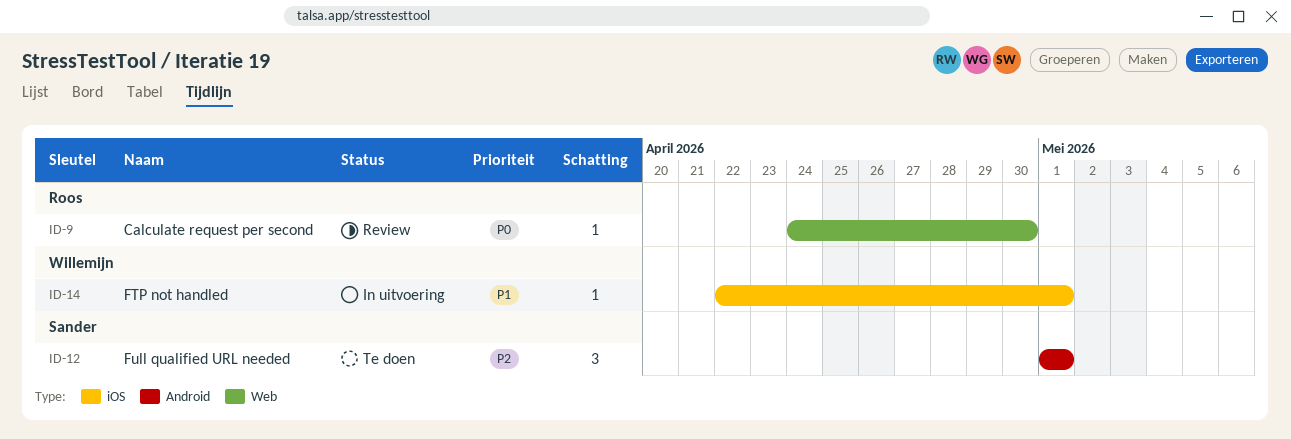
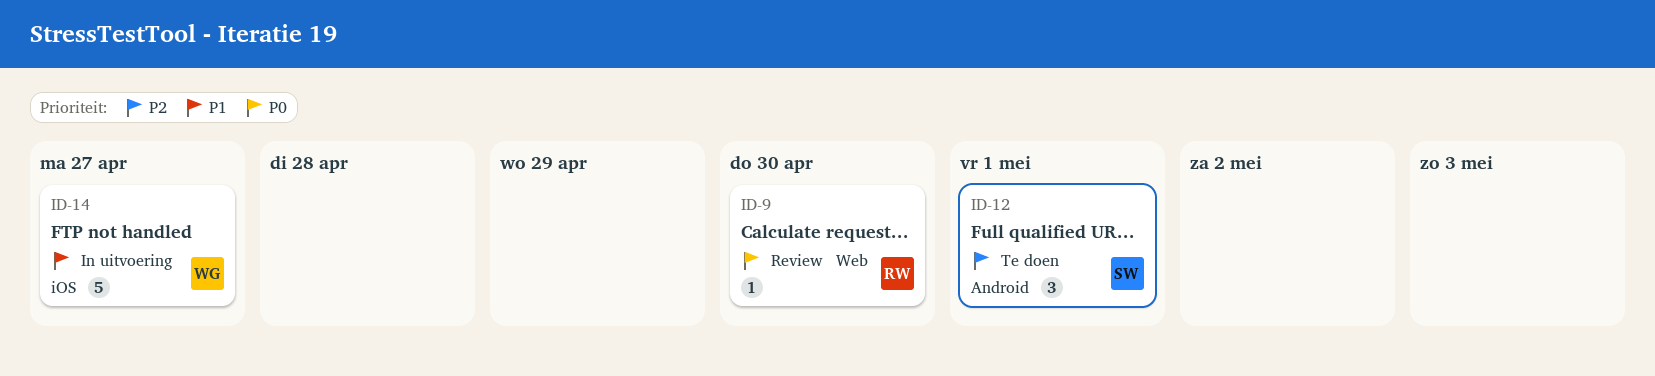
ID-14, estimate: 1 -> 5
ID-14, due: May 1 -> Apr 27

